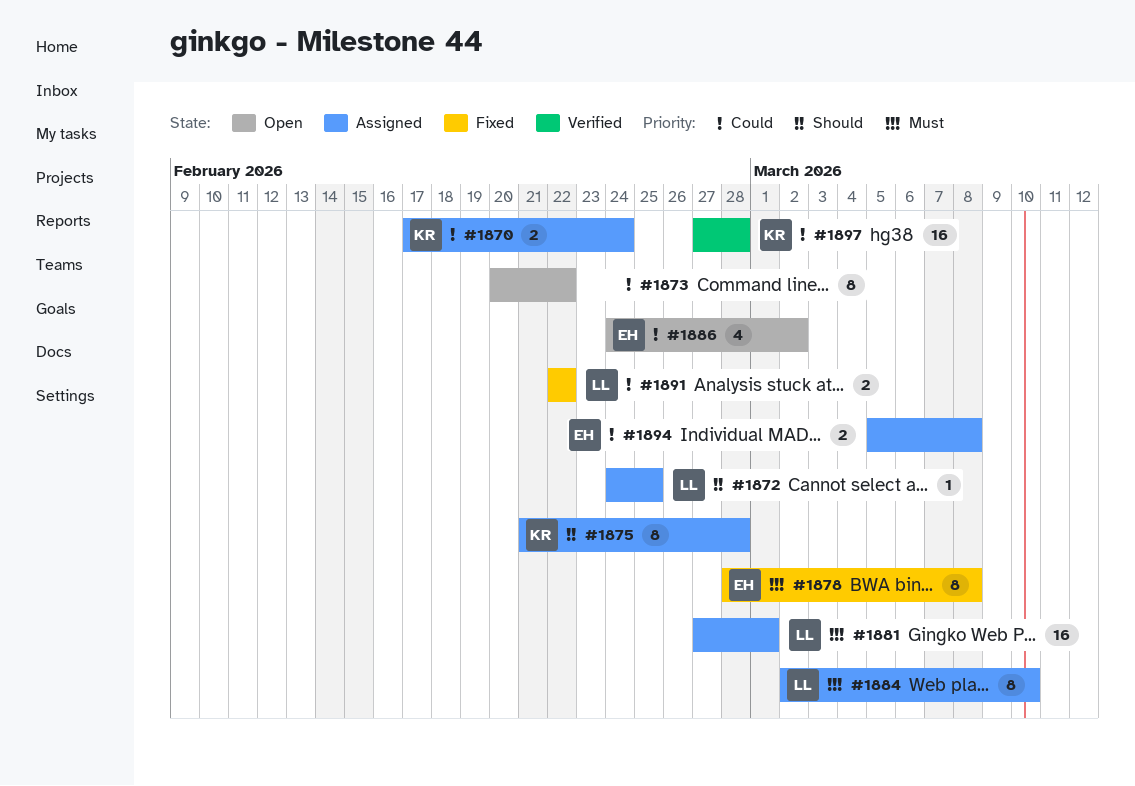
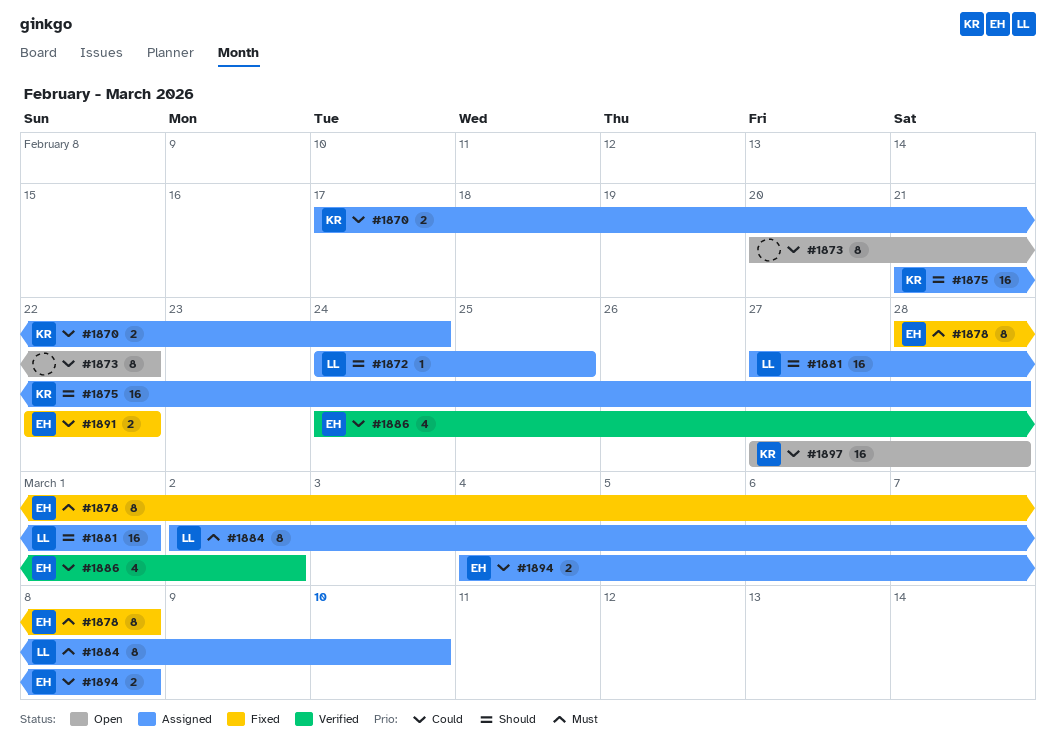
#1875, estimate: 8 -> 16
#1881, priority: Must -> Should
#1886, status: Open -> Verified
#1891, owner: LL -> EH
#1894, start: Mar 5 -> Mar 4
#1897, status: Verified -> Open

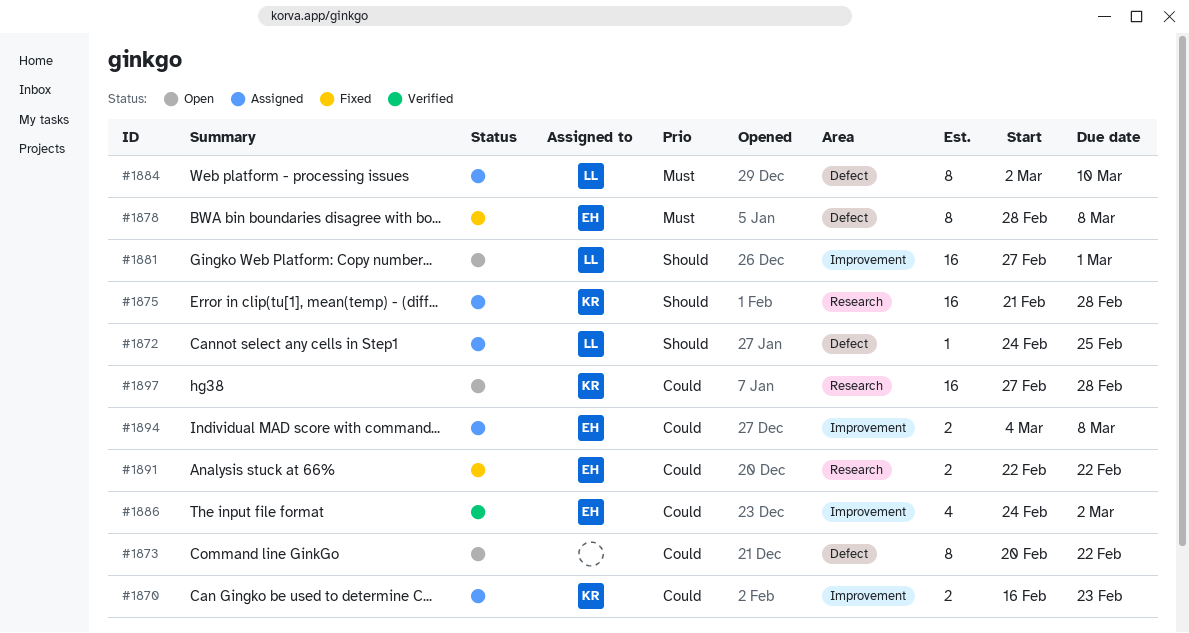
#1870, start: Feb 17 -> Feb 16
#1870, due: Feb 24 -> Feb 23
#1881, status: Assigned -> Open

